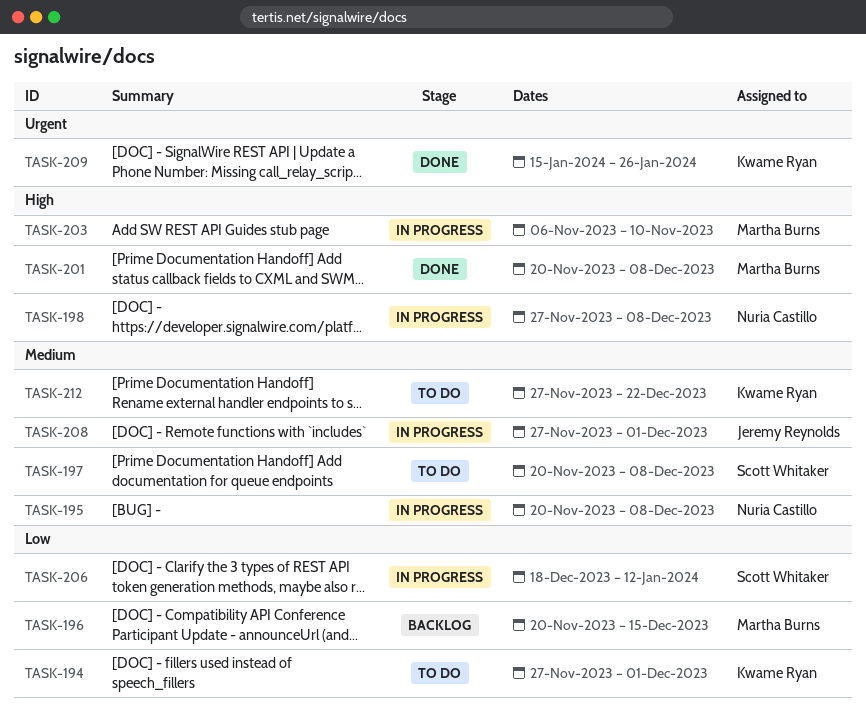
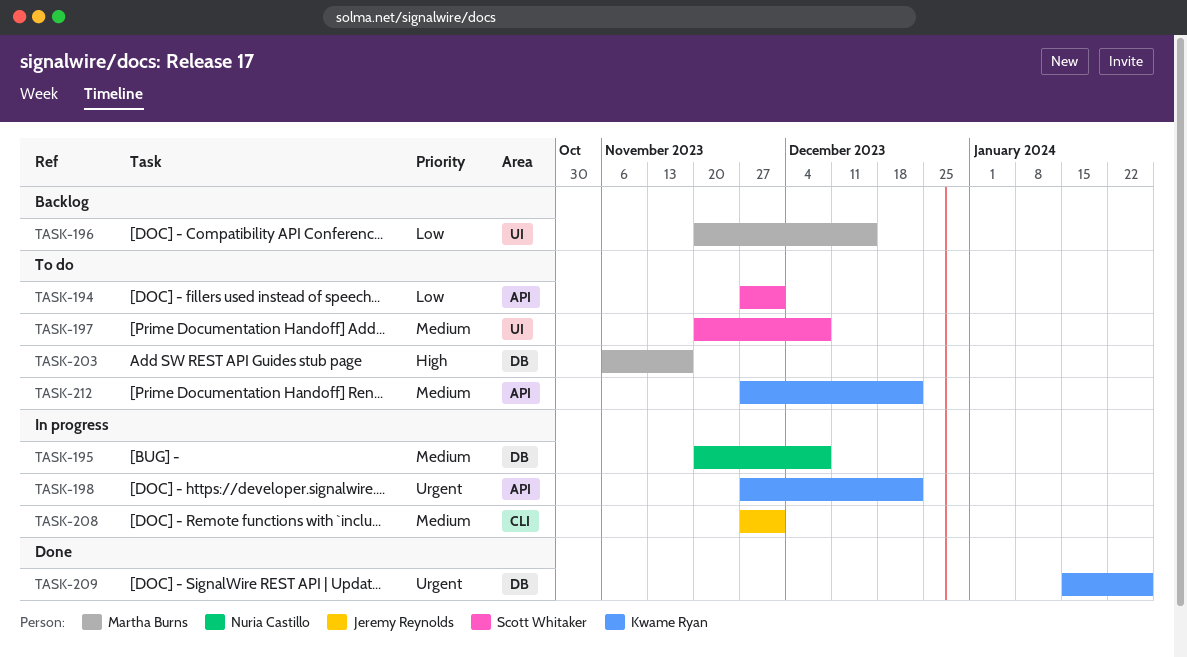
TASK-194, owner: Kwame Ryan -> Scott Whitaker
TASK-198, owner: Nuria Castillo -> Kwame Ryan
TASK-198, priority: High -> Urgent
TASK-198, due: Dec 8 -> Dec 22
TASK-201: present -> none
TASK-203, status: In progress -> To do
TASK-203, due: Nov 10 -> Nov 17
TASK-206: present -> none

